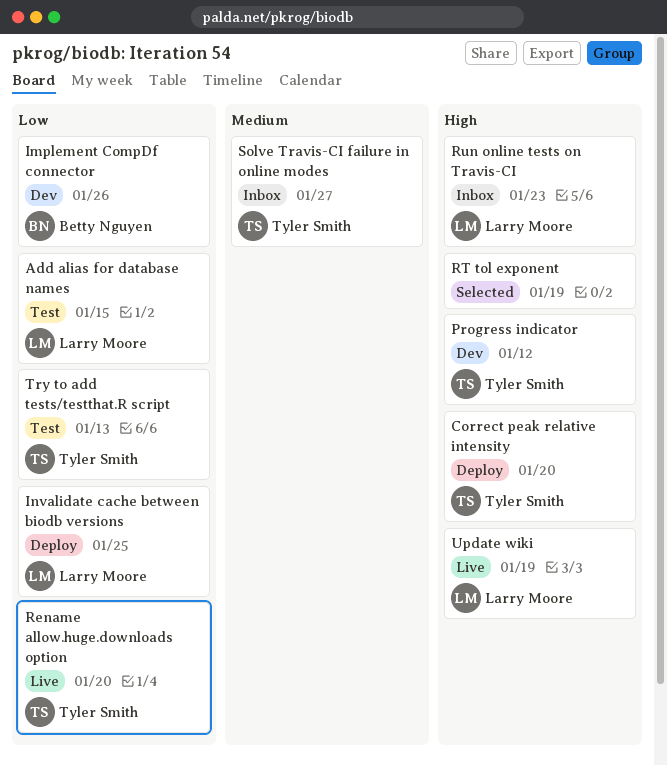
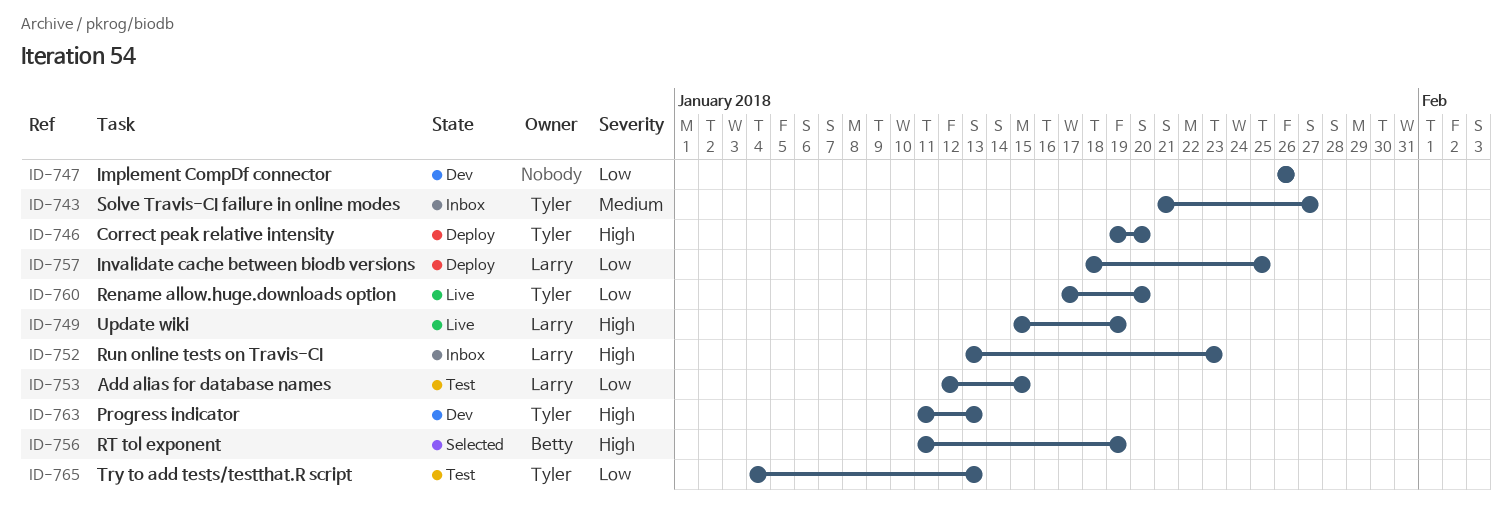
Implement CompDf connector, owner: Betty Nguyen -> none
Progress indicator, due: Jan 12 -> Jan 13
RT tol exponent, owner: none -> Betty Nguyen

